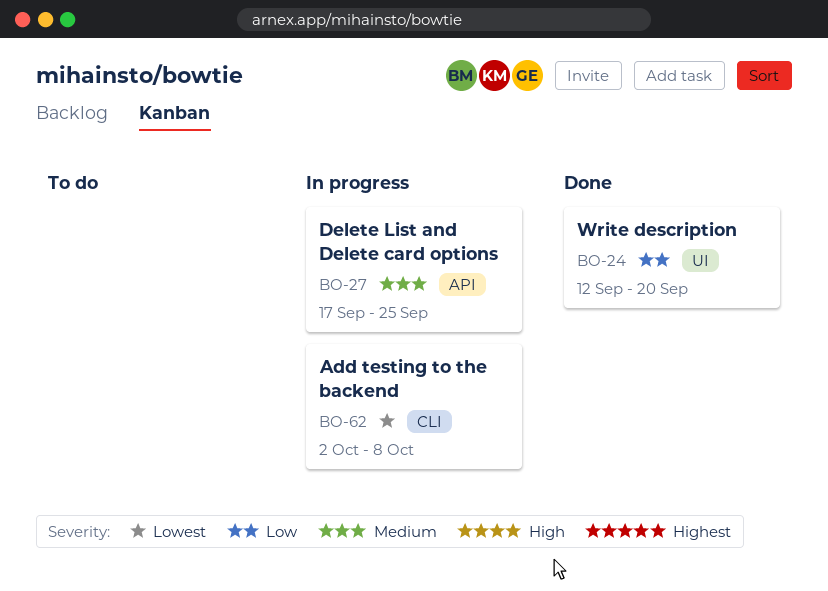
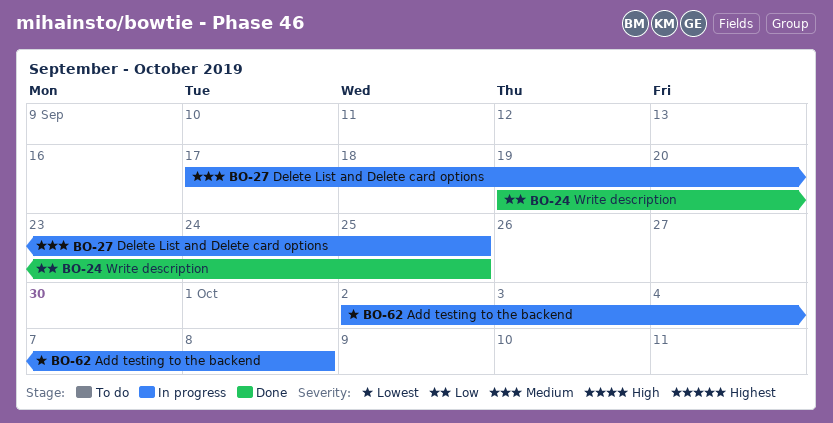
BO-24, start: Sep 12 -> Sep 19
BO-24, due: Sep 20 -> Sep 25

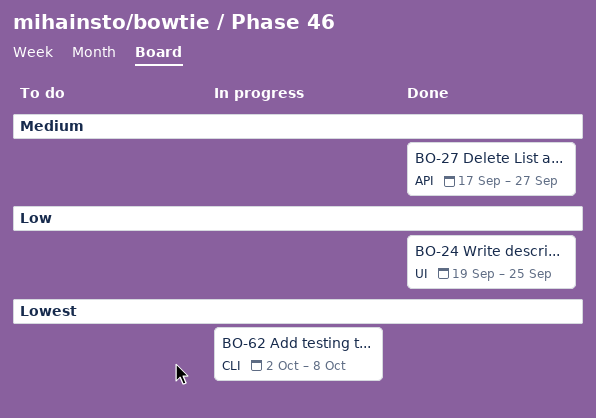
BO-27, status: In progress -> Done
BO-27, due: Sep 25 -> Sep 27

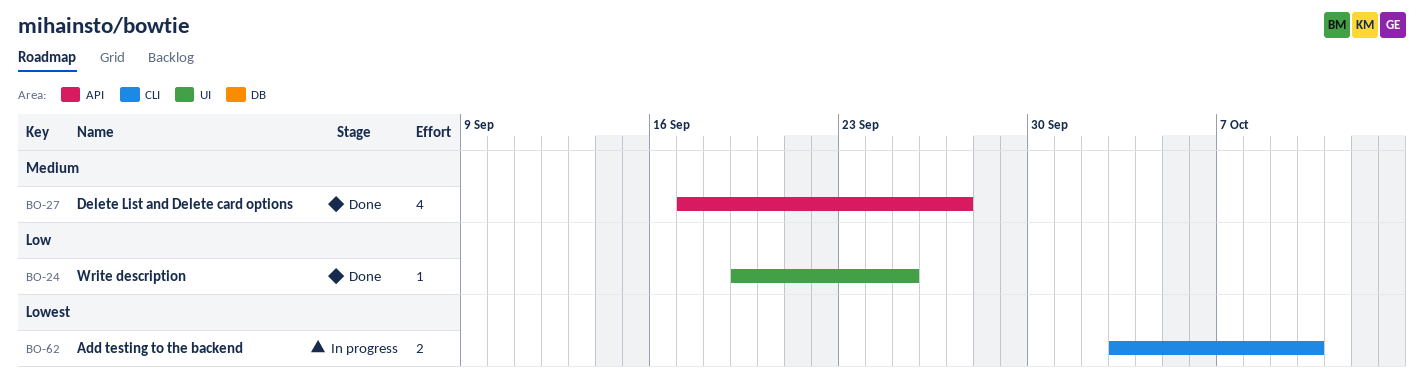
BO-62, start: Oct 2 -> Oct 3
BO-62, due: Oct 8 -> Oct 10

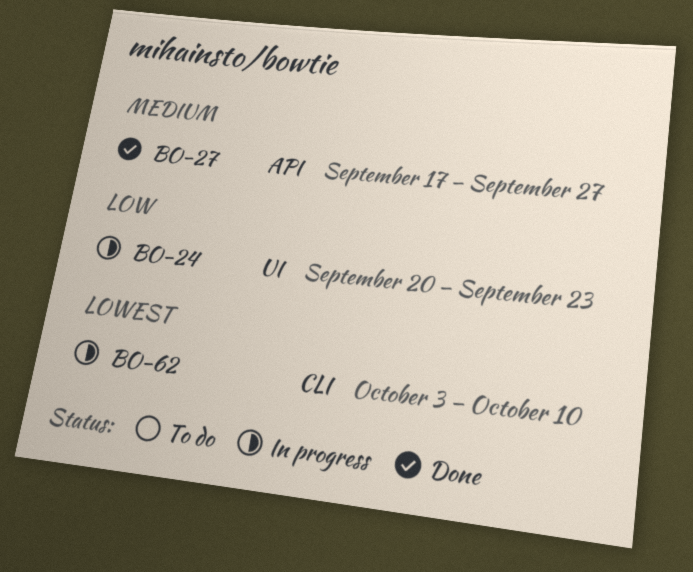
BO-24, status: Done -> In progress
BO-24, start: Sep 19 -> Sep 20
BO-24, due: Sep 25 -> Sep 23

